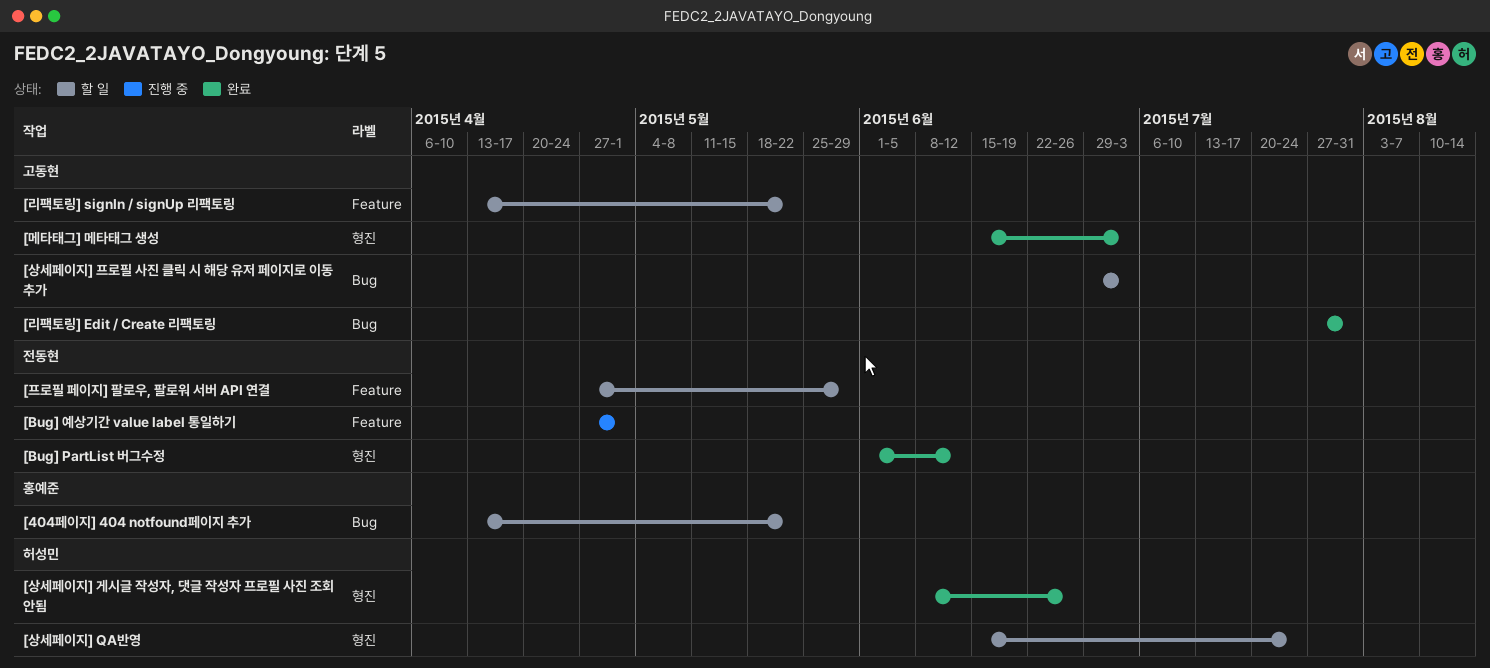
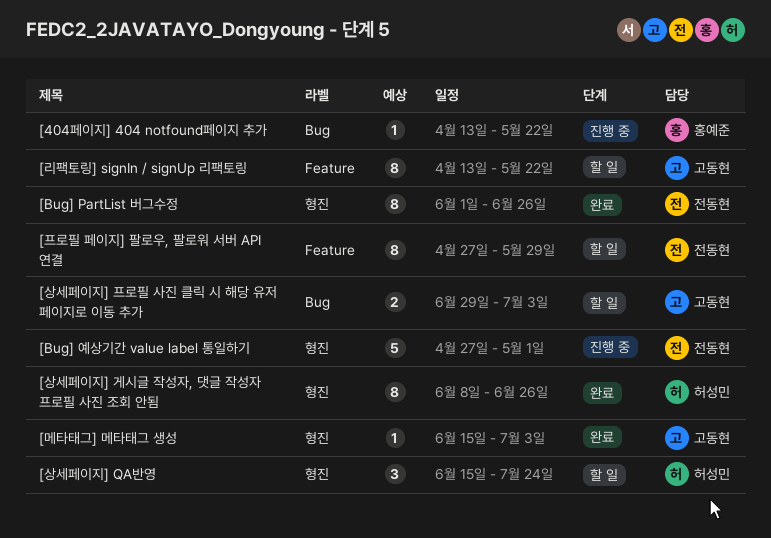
[404페이지] 404 notfound페이지 추가, status: 할 일 -> 진행 중
[Bug] PartList 버그수정, due: Jun 12 -> Jun 26
[Bug] 예상기간 value label 통일하기, label: Feature -> 형진
[리팩토링] Edit / Create 리팩토링: present -> none

